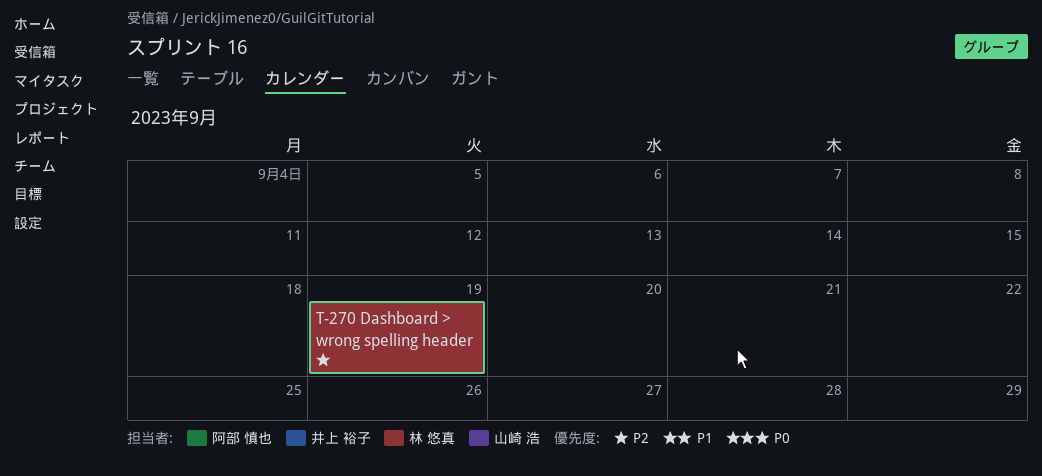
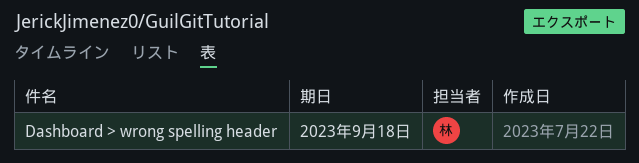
Dashboard > wrong spelling header, due: Sep 19 -> Sep 18

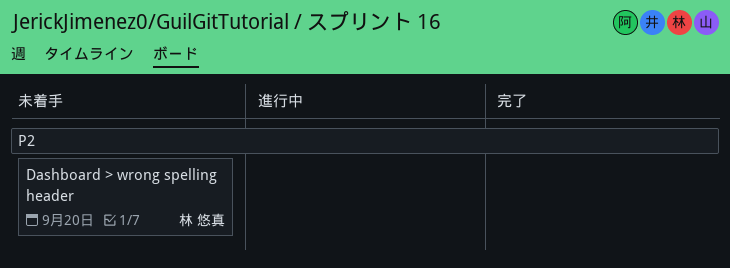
Dashboard > wrong spelling header, due: Sep 18 -> Sep 20

